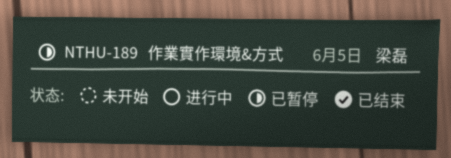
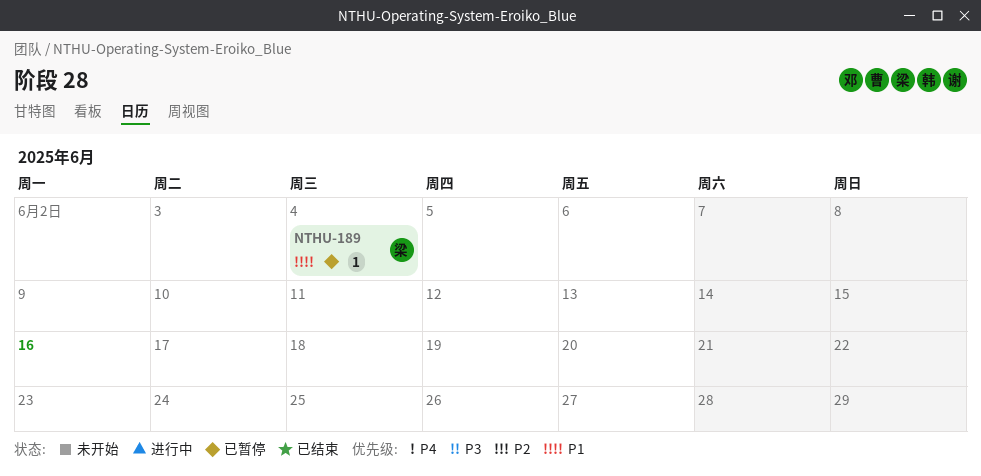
NTHU-189, due: Jun 5 -> Jun 4

